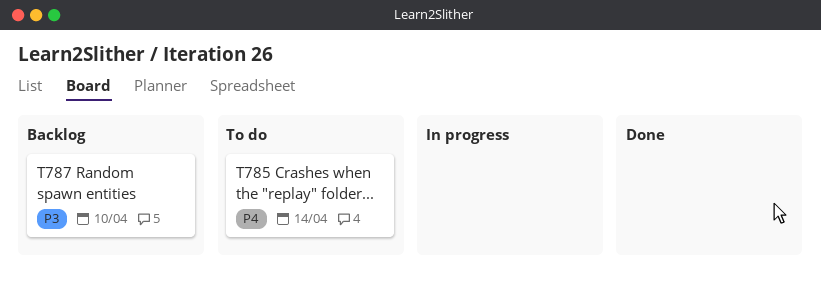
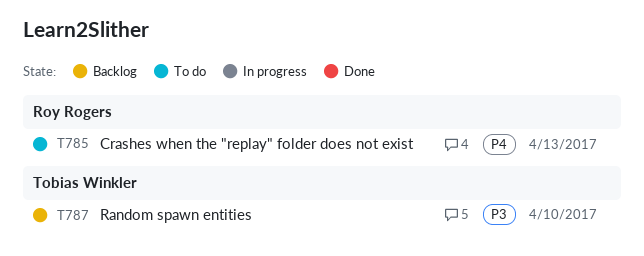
T785, due: Apr 14 -> Apr 13

